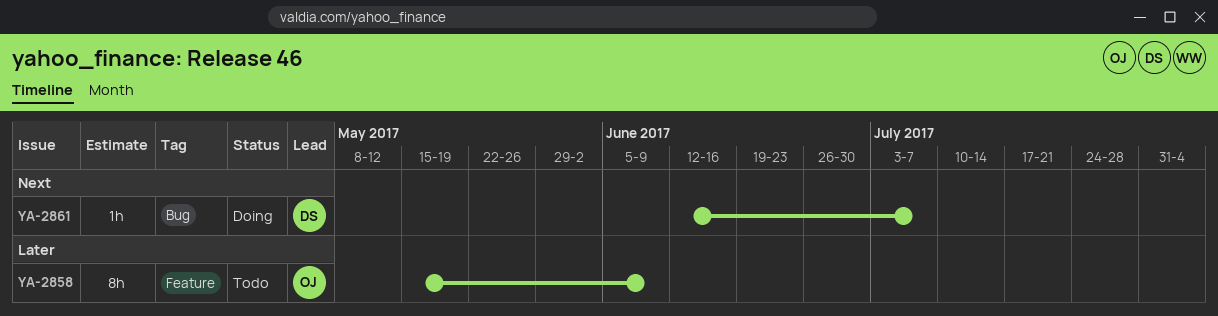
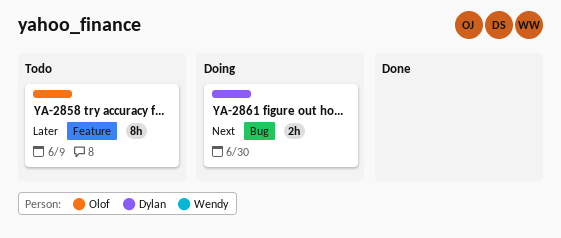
YA-2861, estimate: 1h -> 2h
YA-2861, due: Jul 7 -> Jun 30

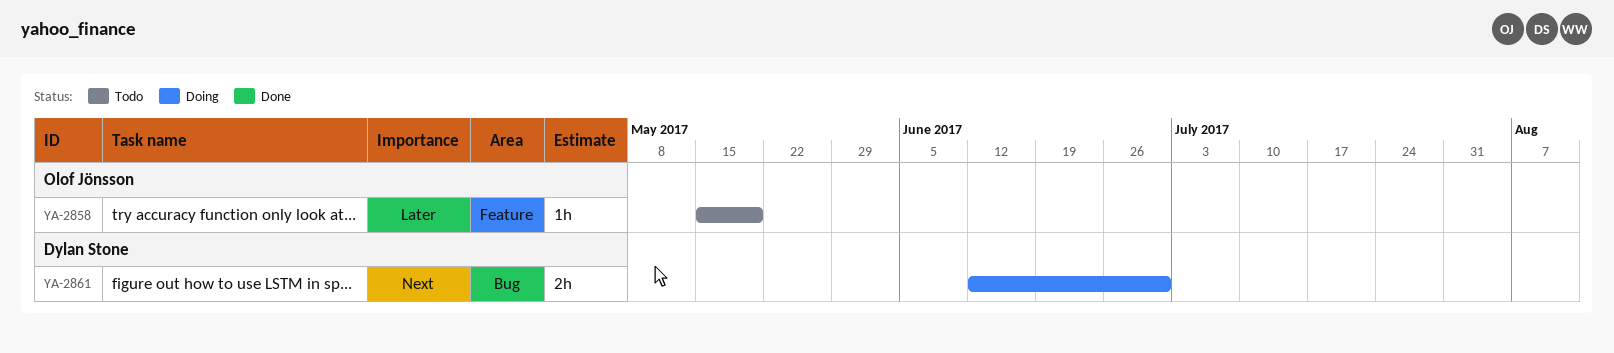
YA-2858, estimate: 8h -> 1h
YA-2858, due: Jun 9 -> May 19

